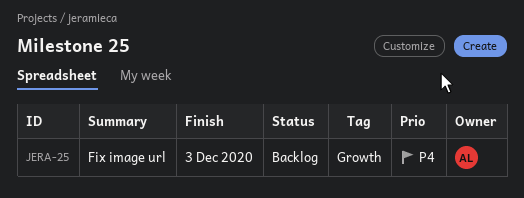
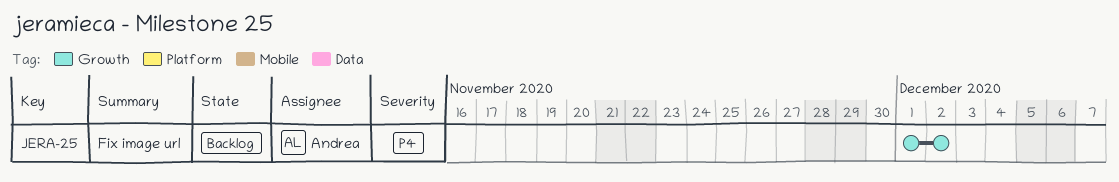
JERA-25, due: Dec 3 -> Dec 2

